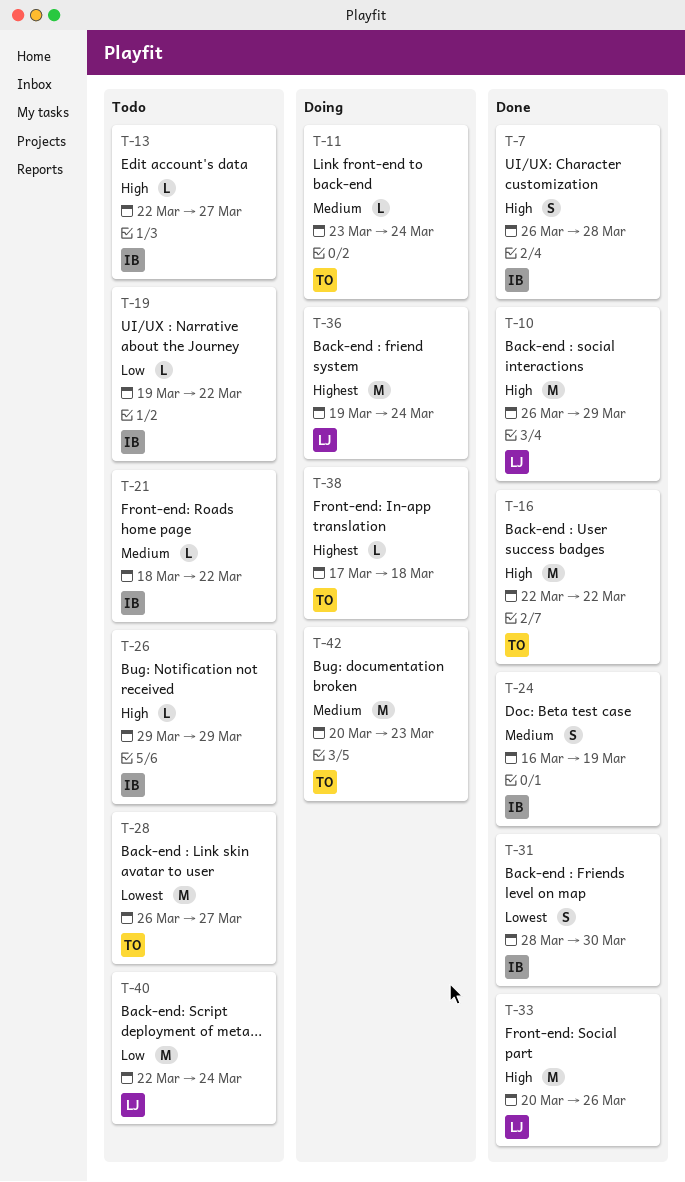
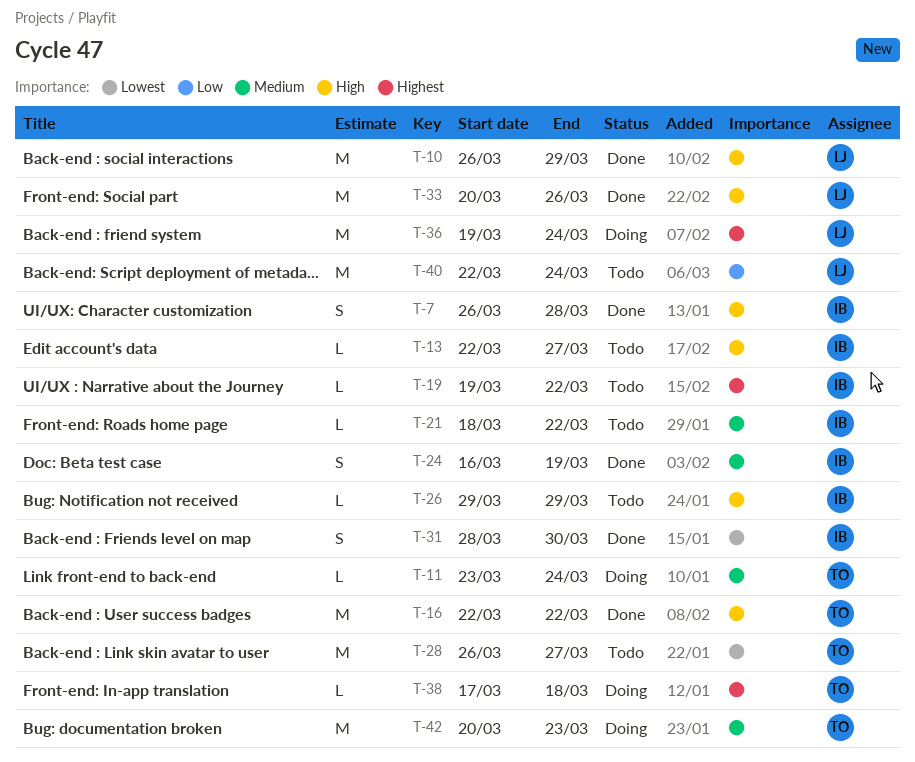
T-19, priority: Low -> Highest

